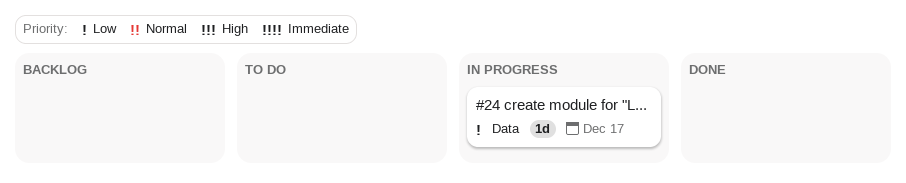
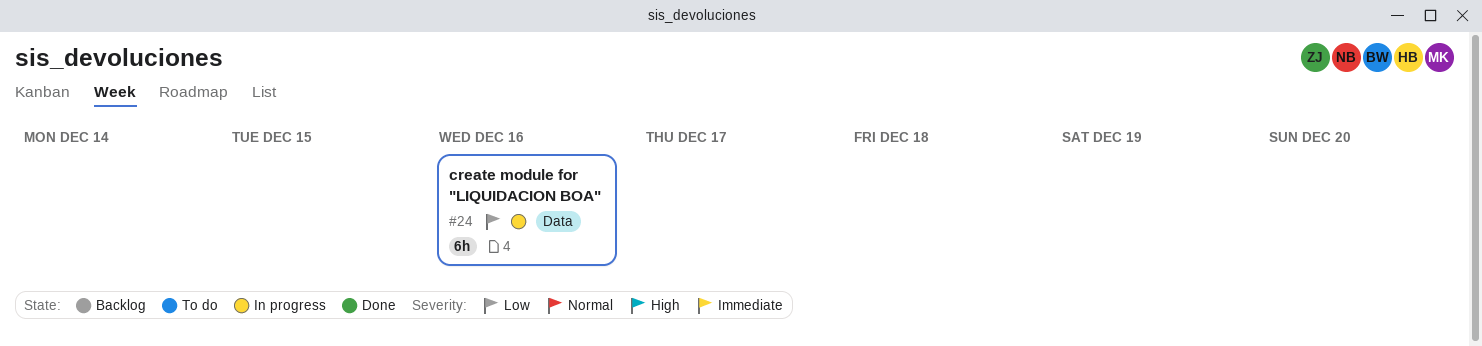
#24, estimate: 1d -> 6h
#24, due: Dec 17 -> Dec 16

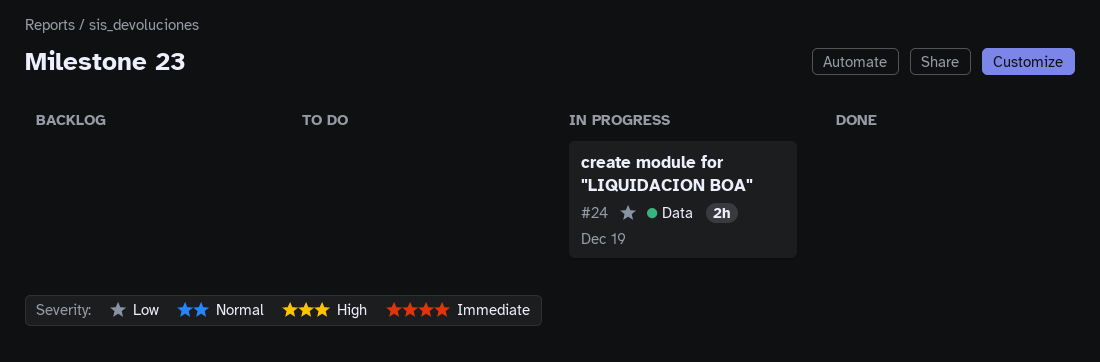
#24, estimate: 6h -> 2h
#24, due: Dec 16 -> Dec 19

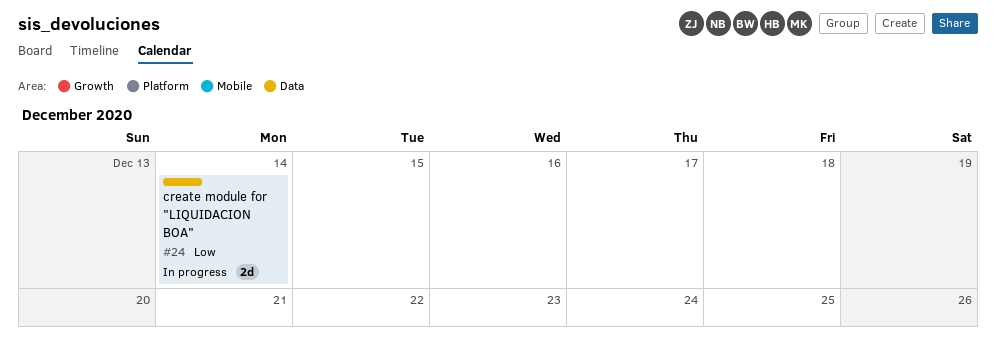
#24, estimate: 2h -> 2d
#24, due: Dec 19 -> Dec 14

